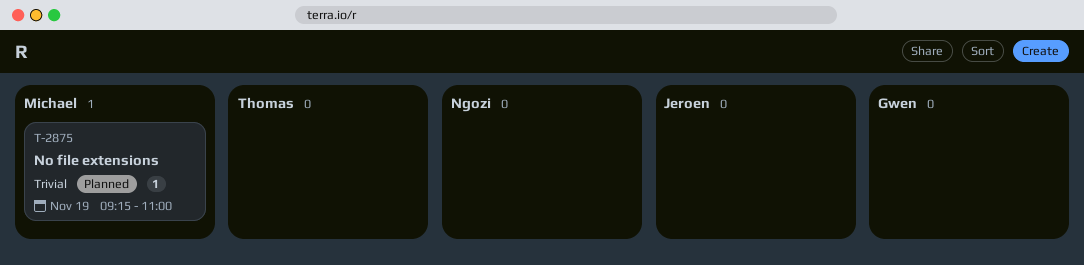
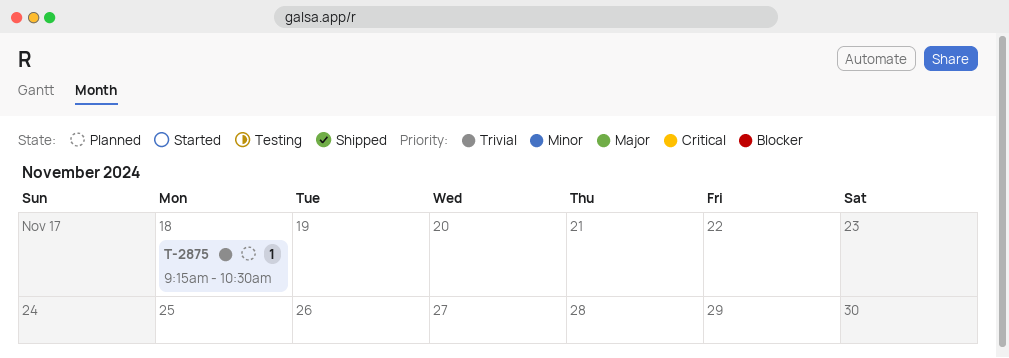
T-2875, day: Nov 19 -> Nov 18
T-2875, ends: 11:00 -> 10:30

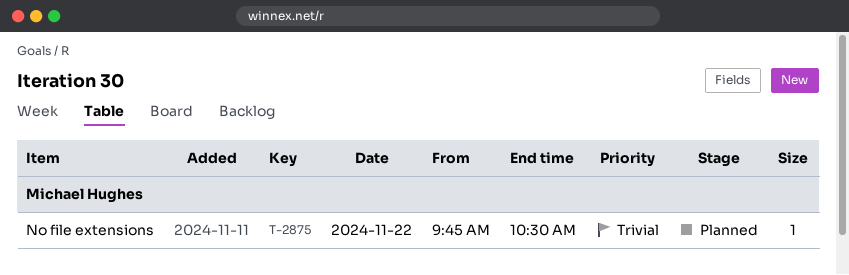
T-2875, day: Nov 18 -> Nov 22
T-2875, begins: 09:15 -> 09:45

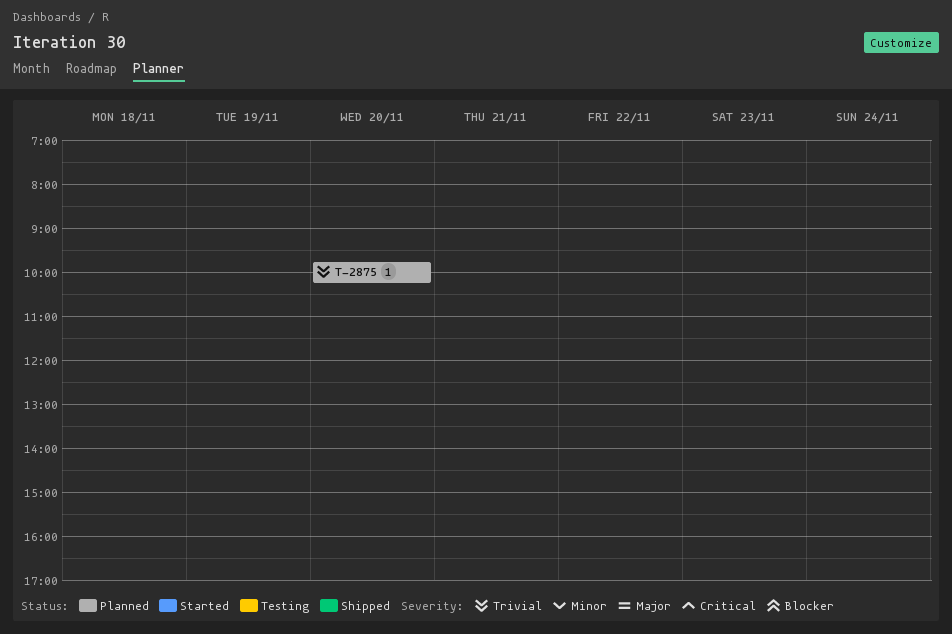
T-2875, day: Nov 22 -> Nov 20
T-2875, ends: 10:30 -> 10:15

